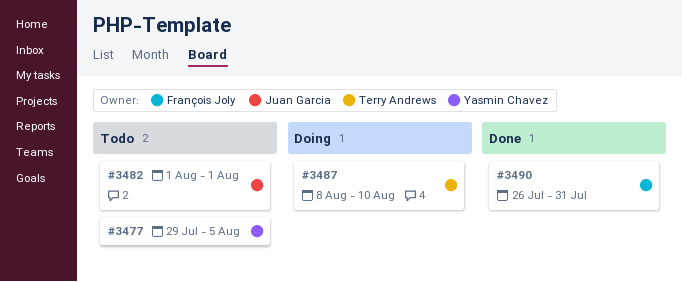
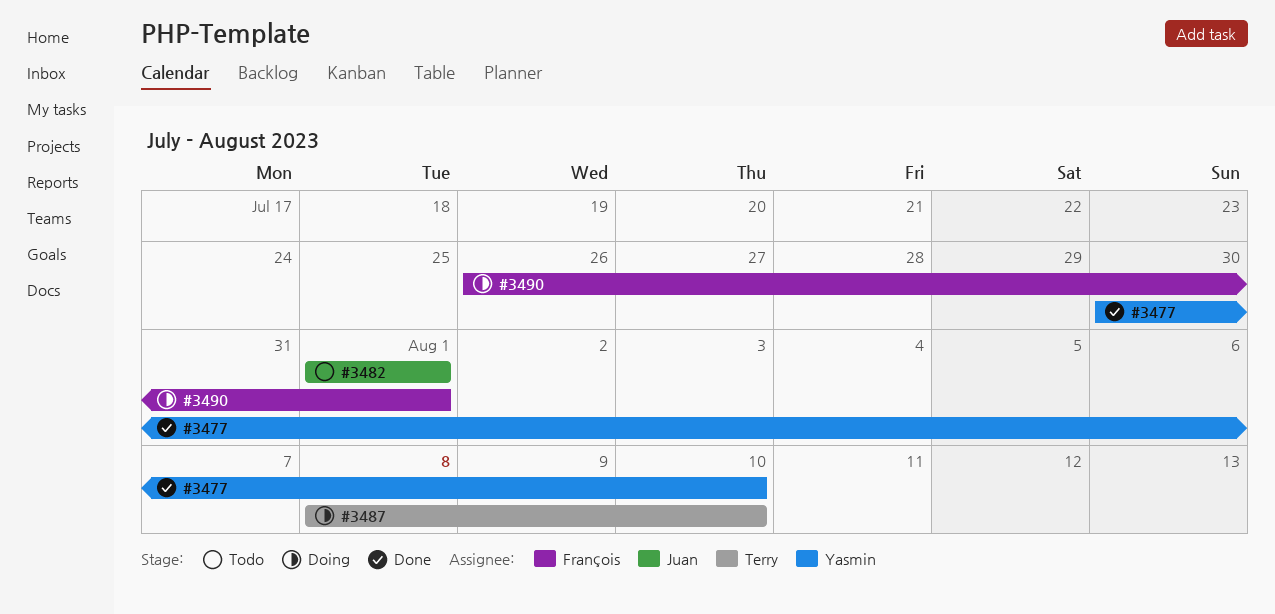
#3477, status: Todo -> Done
#3477, start: Jul 29 -> Jul 30
#3477, due: Aug 5 -> Aug 10
#3490, status: Done -> Doing
#3490, due: Jul 31 -> Aug 1

